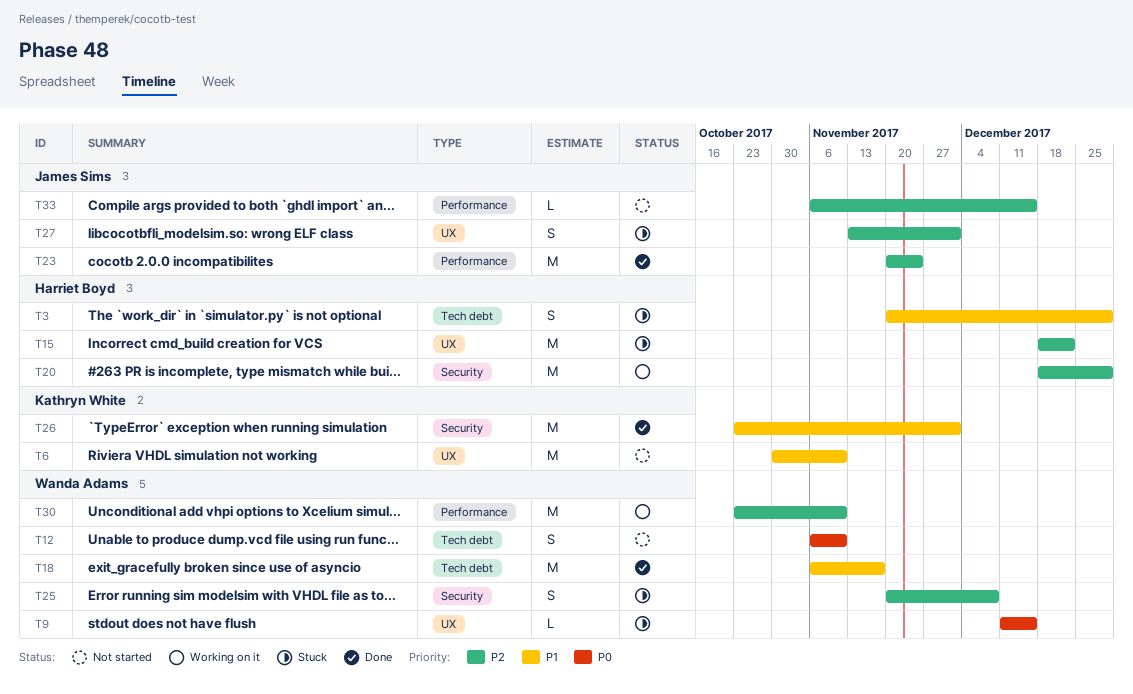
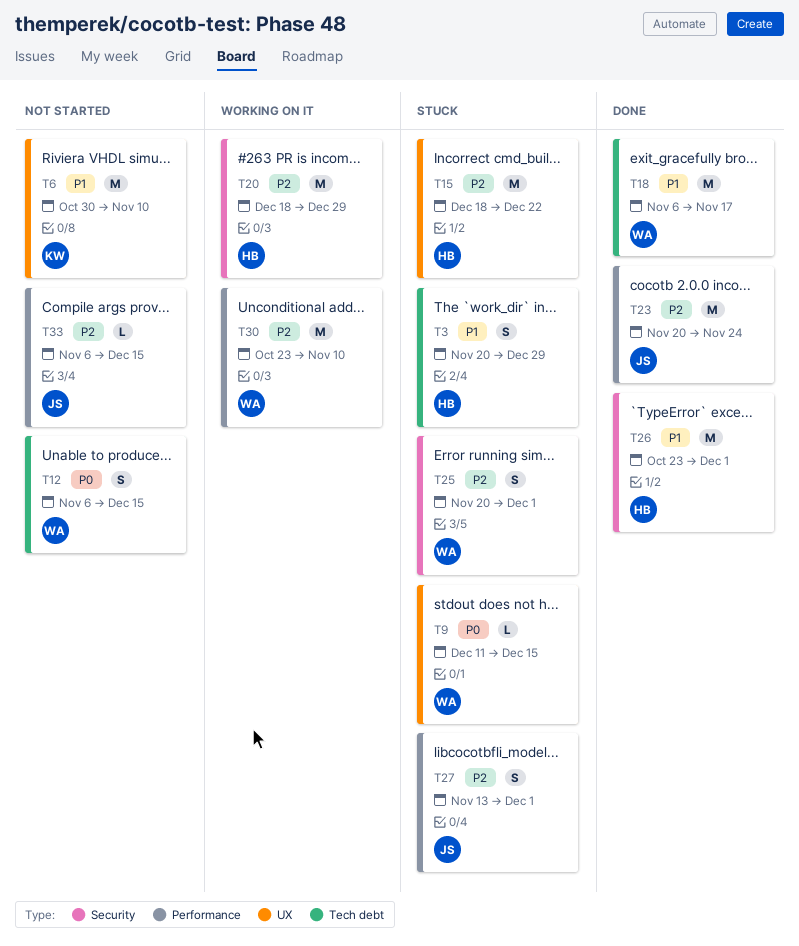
T12, due: Nov 10 -> Dec 15
T25, due: Dec 8 -> Dec 1
T26, owner: Kathryn White -> Harriet Boyd
T27, label: UX -> Performance

